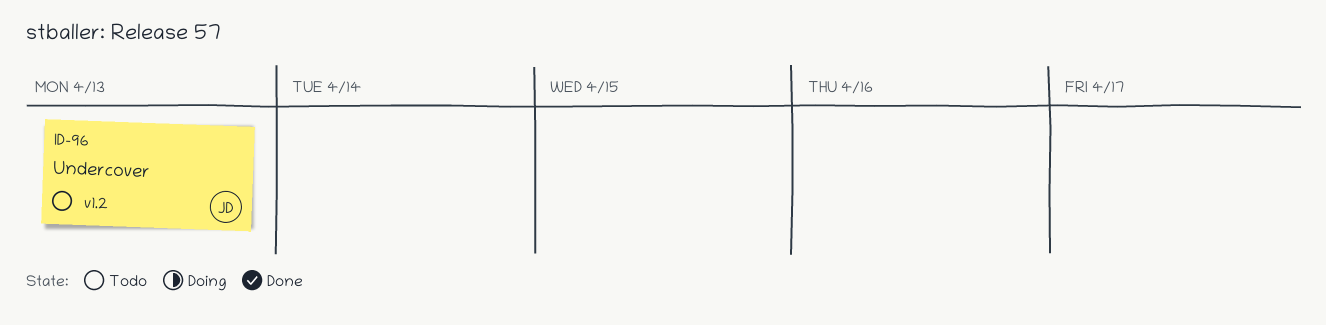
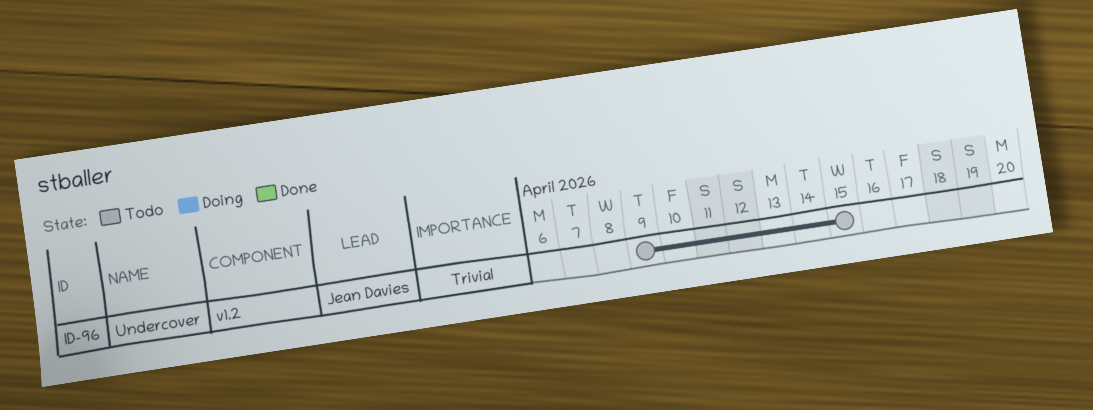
ID-96, due: Apr 13 -> Apr 15

